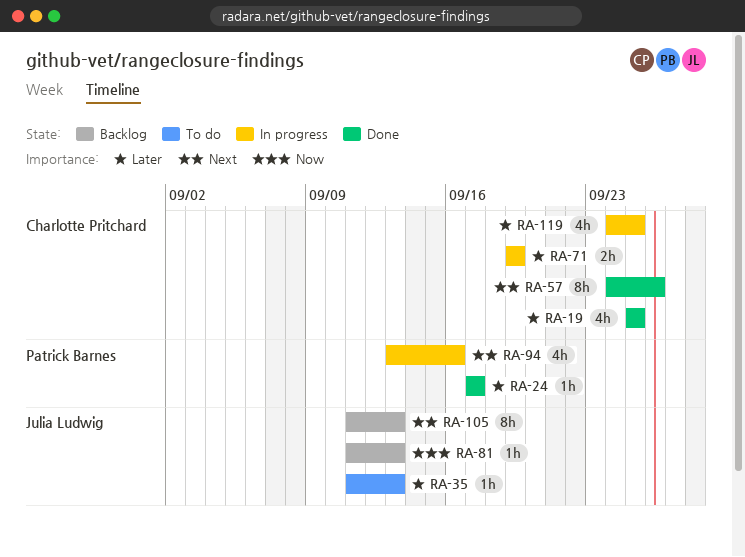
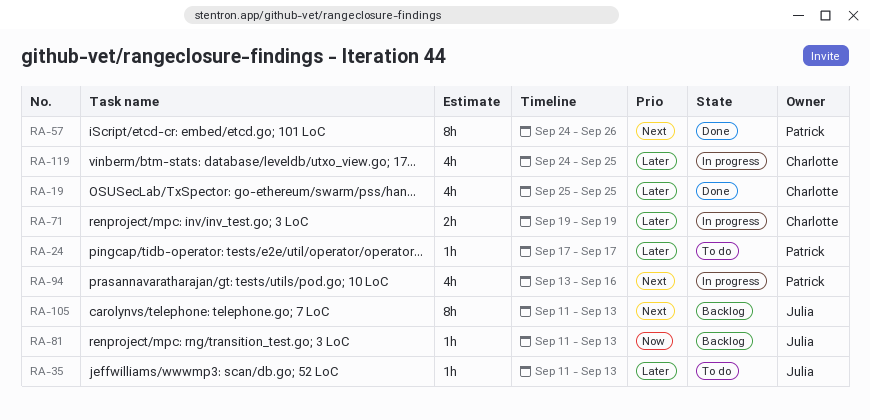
RA-24, status: Done -> To do
RA-57, owner: Charlotte Pritchard -> Patrick Barnes

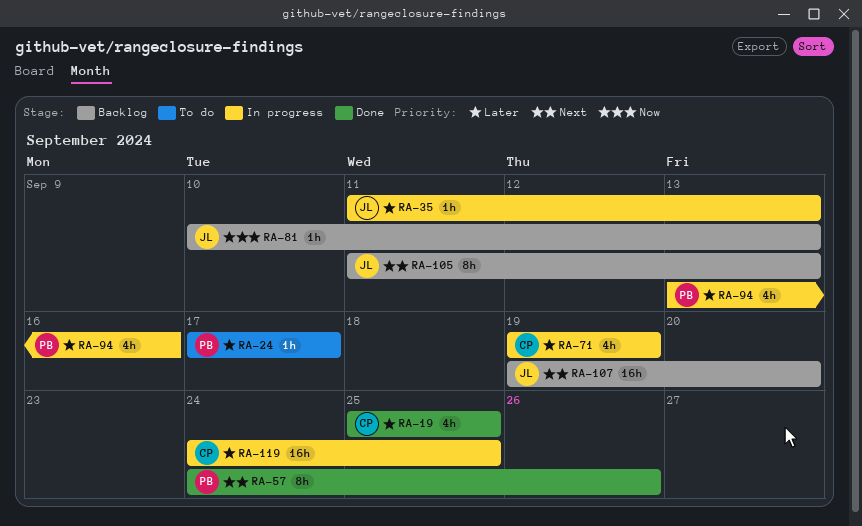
RA-35, status: To do -> In progress
RA-71, estimate: 2h -> 4h
RA-81, start: Sep 11 -> Sep 10
RA-94, priority: Next -> Later
RA-107: none -> present
RA-119, estimate: 4h -> 16h

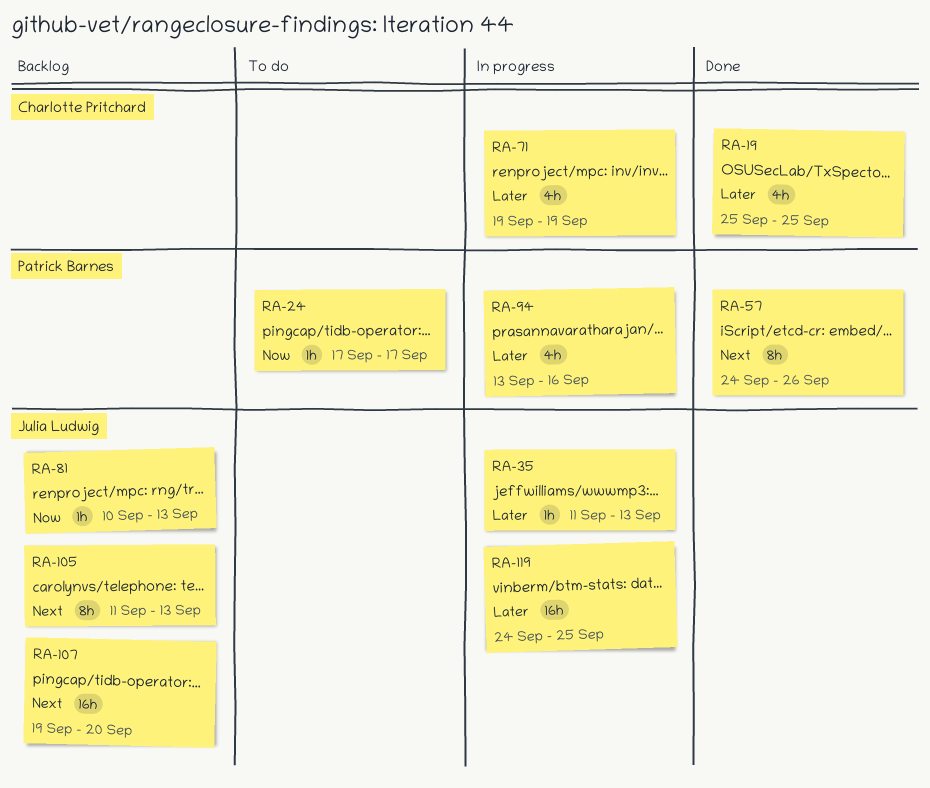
RA-24, priority: Later -> Now
RA-119, owner: Charlotte Pritchard -> Julia Ludwig

